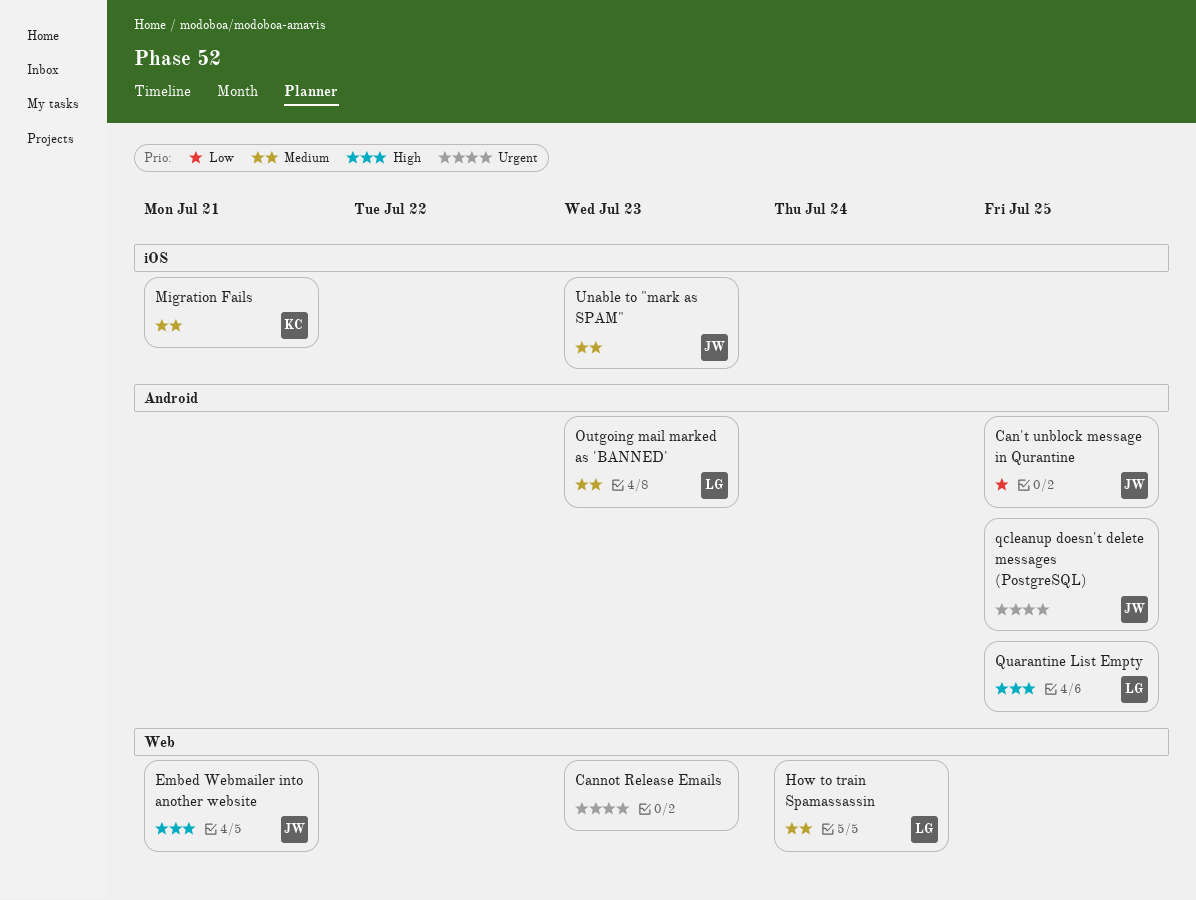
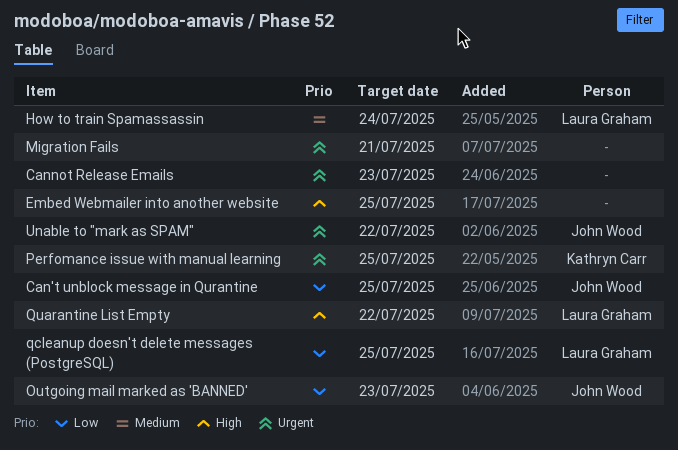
Embed Webmailer into another website, owner: John Wood -> none
Embed Webmailer into another website, due: Jul 21 -> Jul 25
Migration Fails, owner: Kathryn Carr -> none
Migration Fails, priority: Medium -> Urgent
Outgoing mail marked as 'BANNED', owner: Laura Graham -> John Wood
Outgoing mail marked as 'BANNED', priority: Medium -> Low
Perfomance issue with manual learning: none -> present
qcleanup doesn't delete messages (PostgreSQL), owner: John Wood -> Laura Graham
qcleanup doesn't delete messages (PostgreSQL), priority: Urgent -> Low
Quarantine List Empty, due: Jul 25 -> Jul 22
Unable to "mark as SPAM", priority: Medium -> Urgent
Unable to "mark as SPAM", due: Jul 23 -> Jul 22

